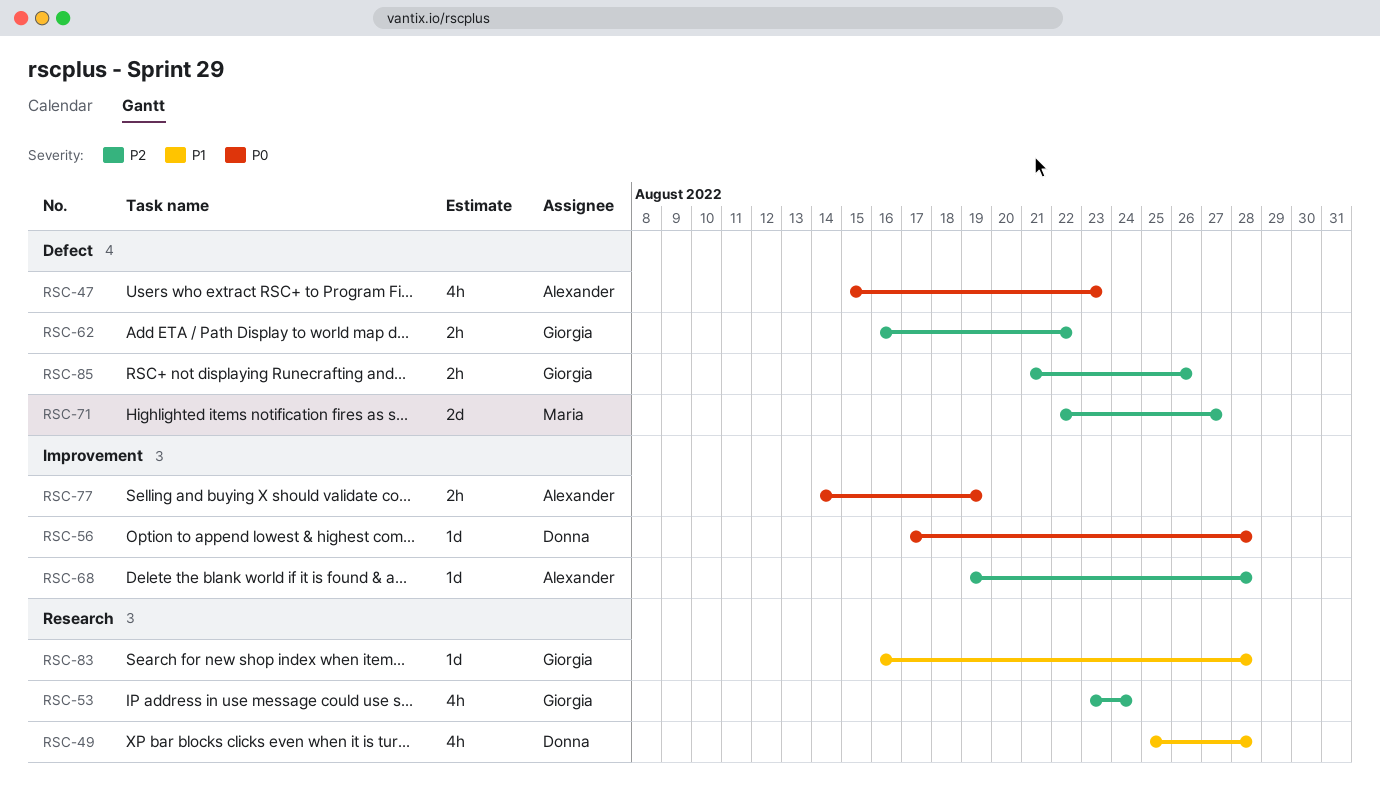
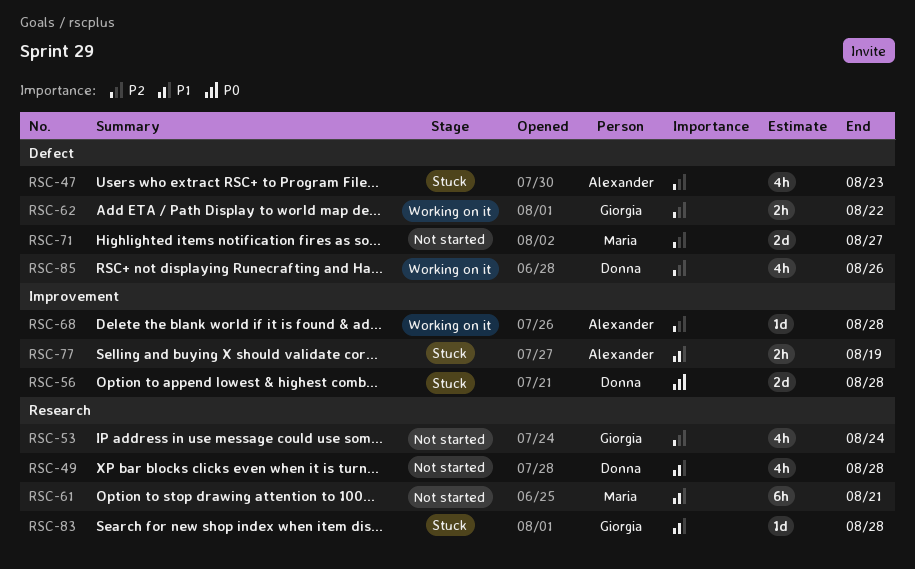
RSC-47, priority: P0 -> P2
RSC-56, estimate: 1d -> 2d
RSC-61: none -> present
RSC-77, priority: P0 -> P1
RSC-85, owner: Giorgia -> Donna
RSC-85, estimate: 2h -> 4h

